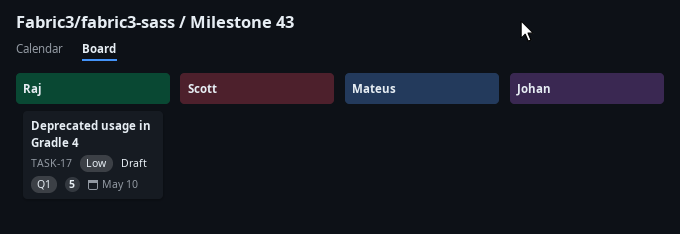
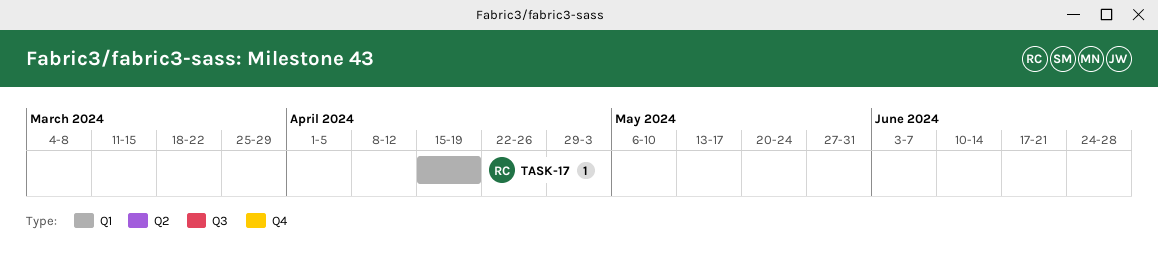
TASK-17, estimate: 5 -> 1
TASK-17, due: May 10 -> Apr 19

